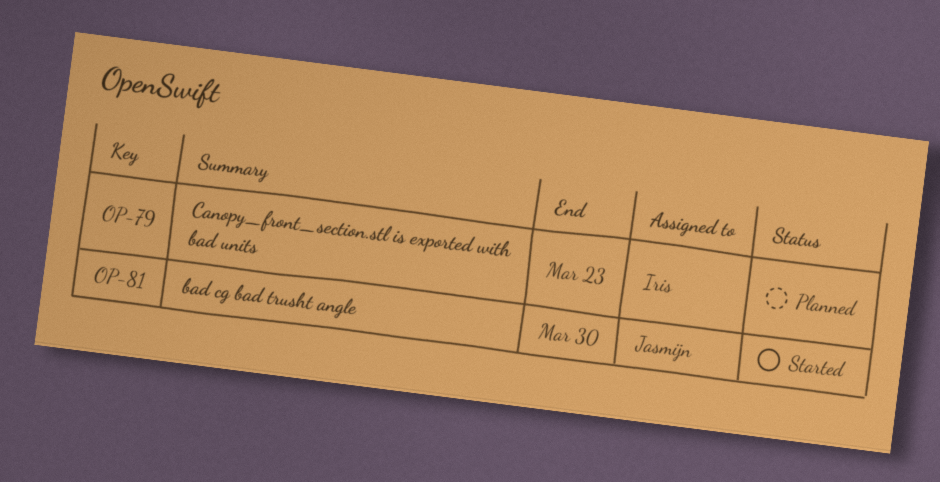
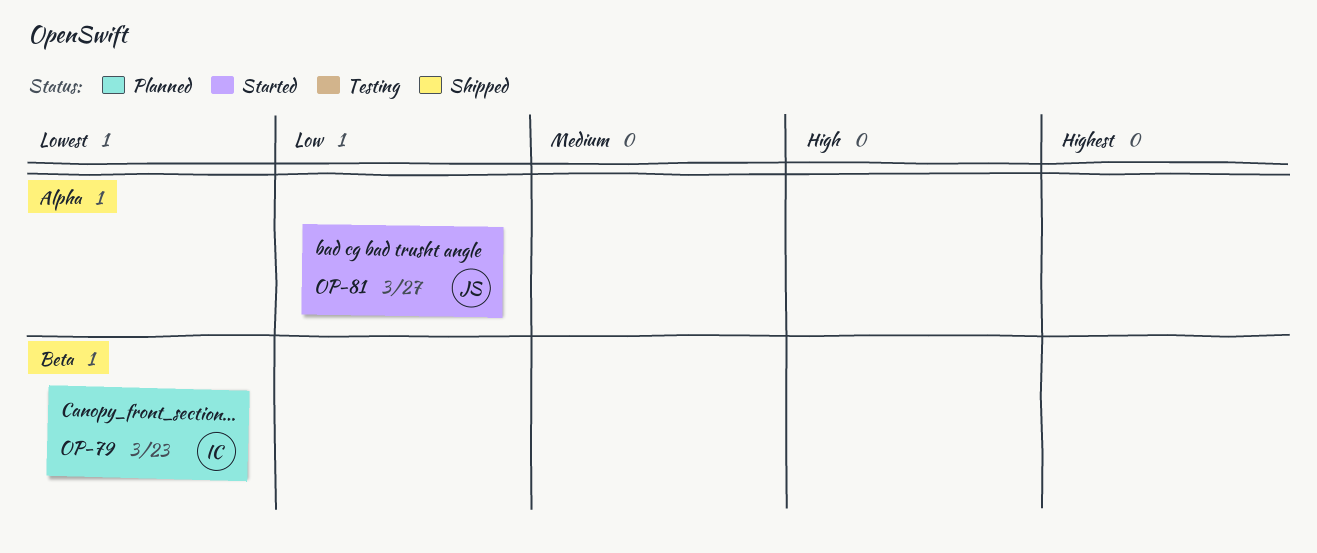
OP-81, due: Mar 30 -> Mar 27

